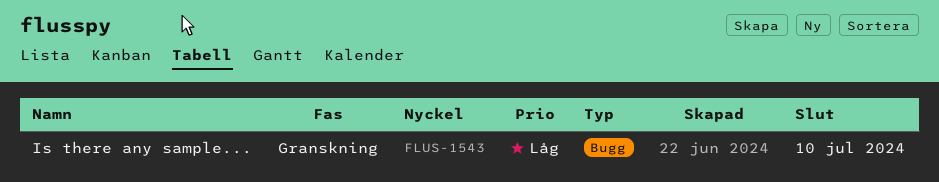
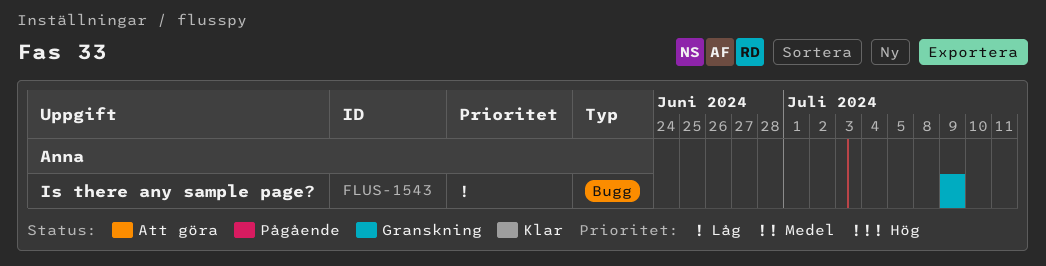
FLUS-1543, due: Jul 10 -> Jul 9

